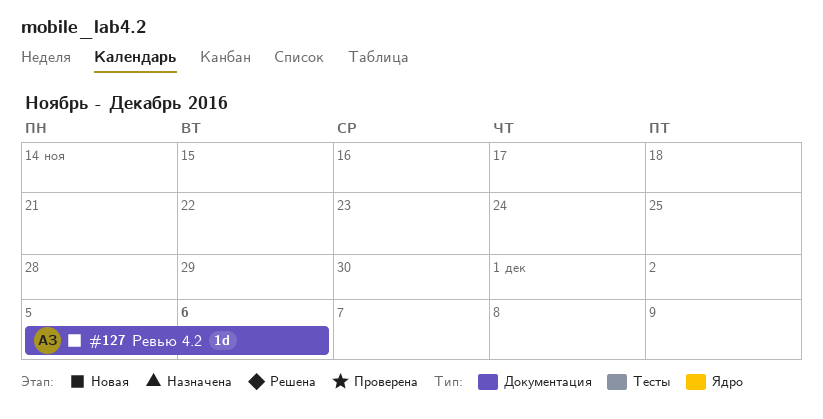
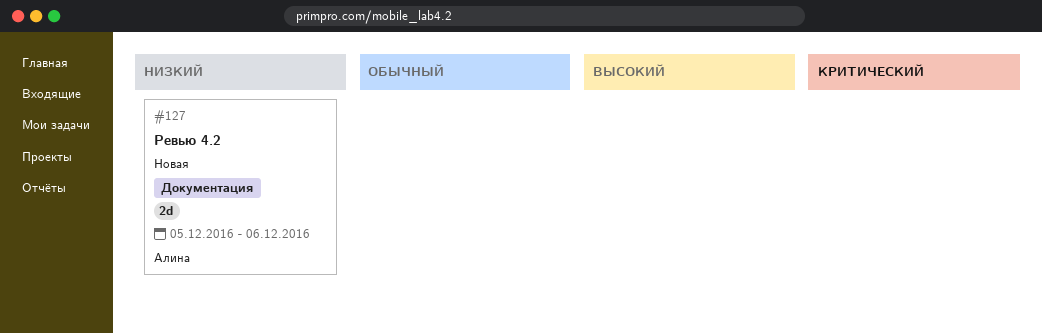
#127, estimate: 1d -> 2d

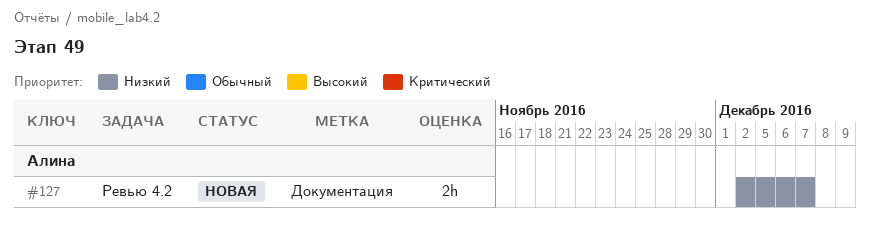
#127, estimate: 2d -> 2h
#127, start: Dec 5 -> Dec 2
#127, due: Dec 6 -> Dec 7

